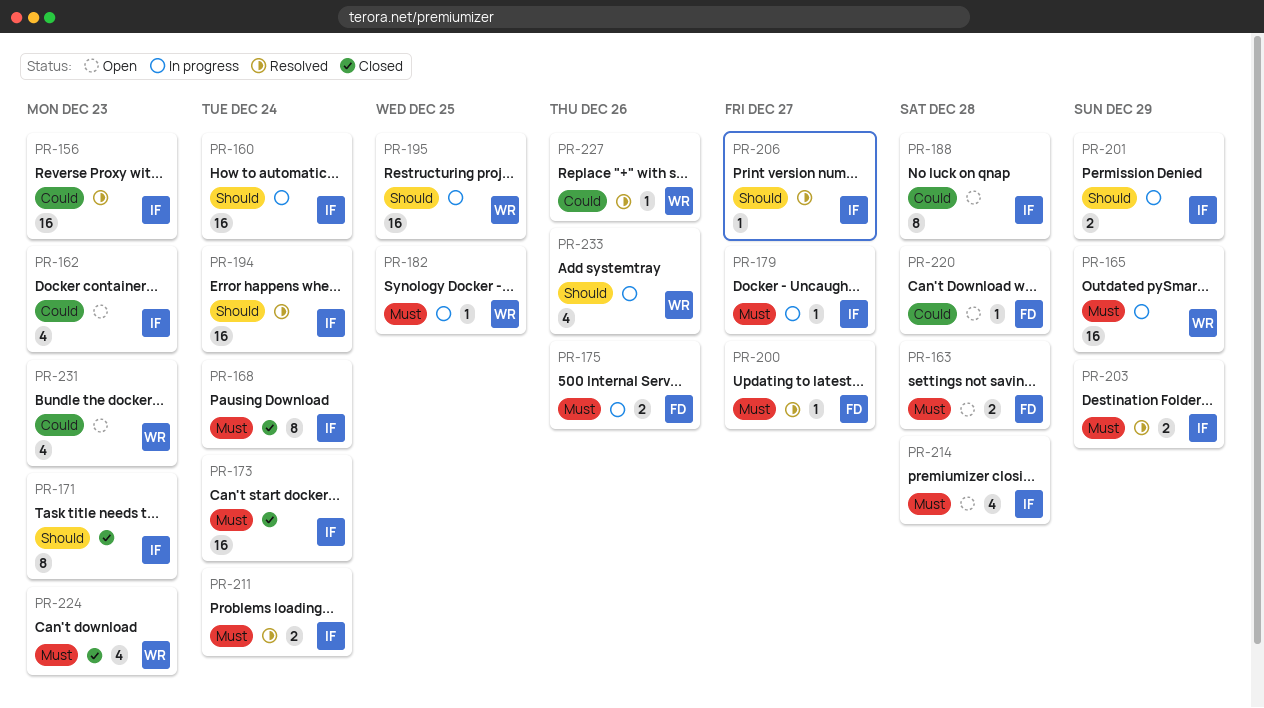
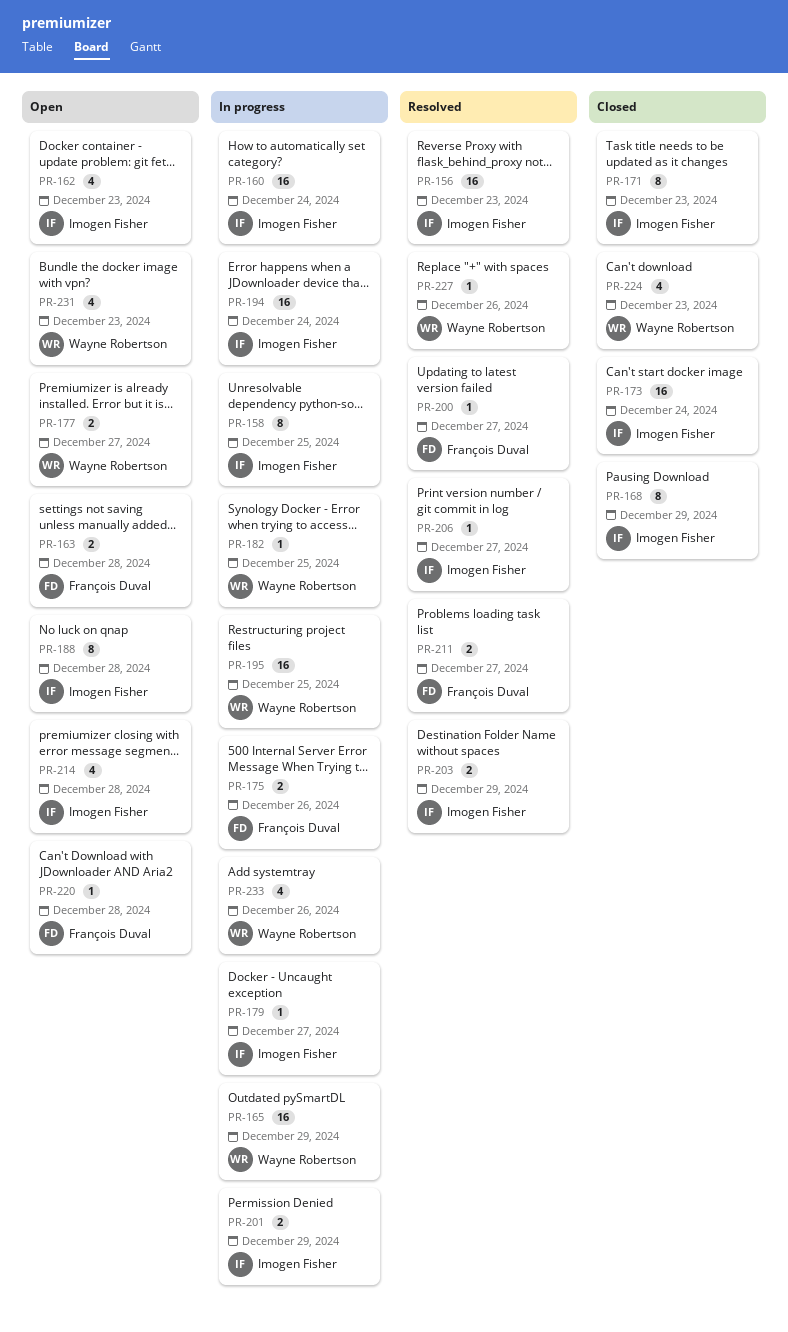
PR-158: none -> present
PR-168, due: Dec 24 -> Dec 29
PR-177: none -> present
PR-194, status: Resolved -> In progress
PR-211, owner: Imogen Fisher -> François Duval
PR-211, due: Dec 24 -> Dec 27

